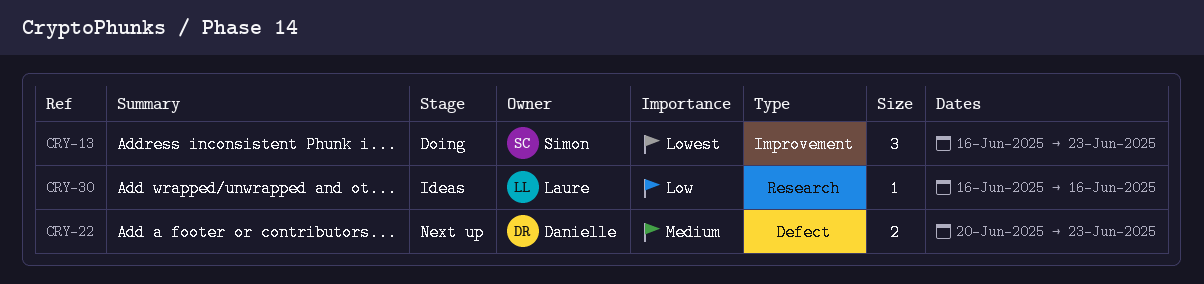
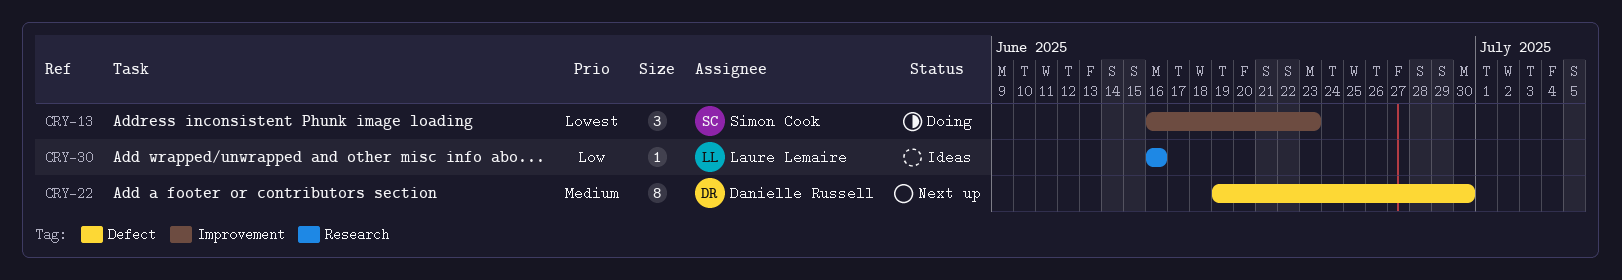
CRY-22, estimate: 2 -> 8
CRY-22, start: Jun 20 -> Jun 19
CRY-22, due: Jun 23 -> Jun 30

